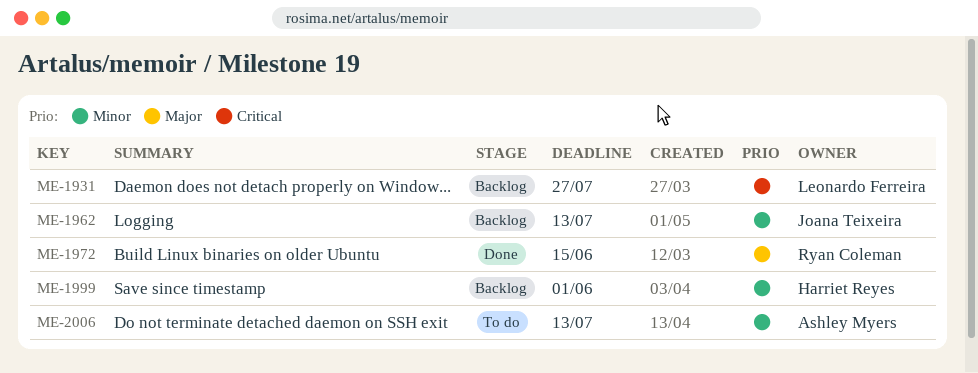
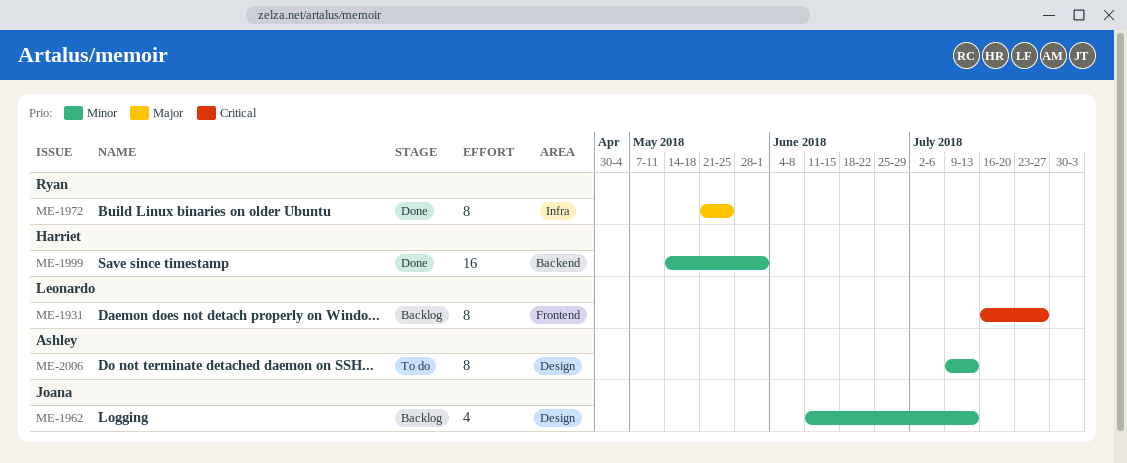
ME-1972, due: Jun 15 -> May 25
ME-1999, status: Backlog -> Done

